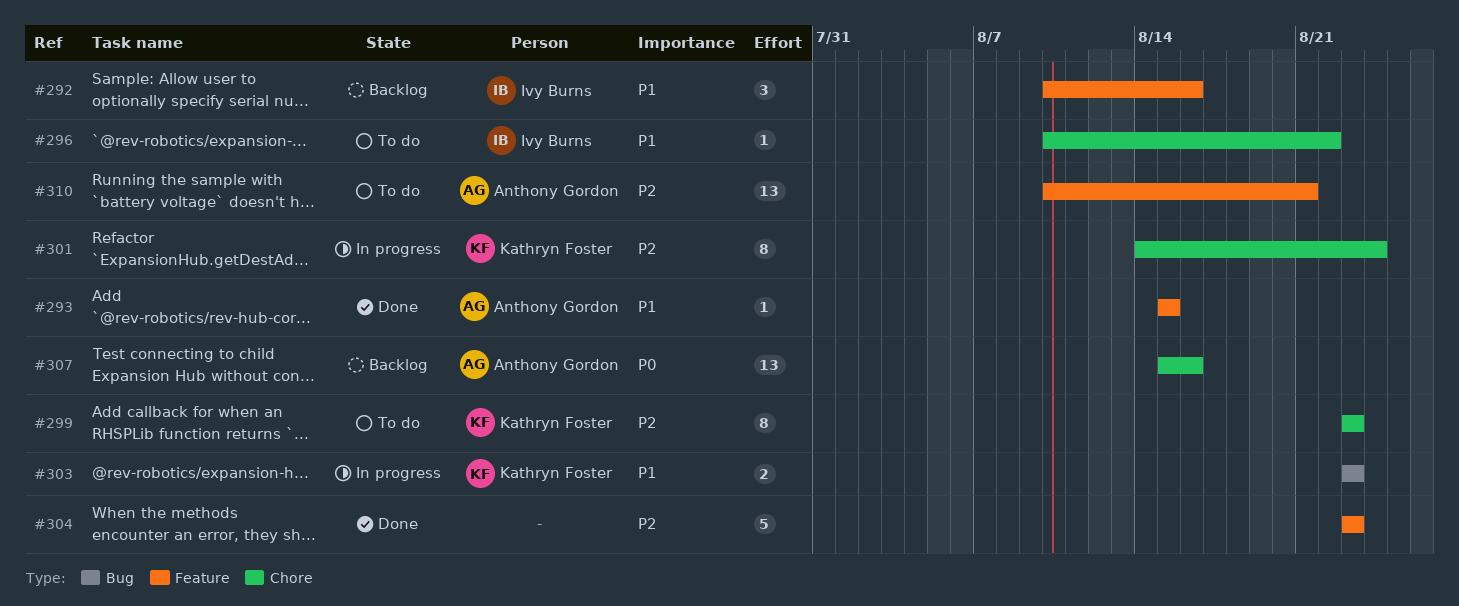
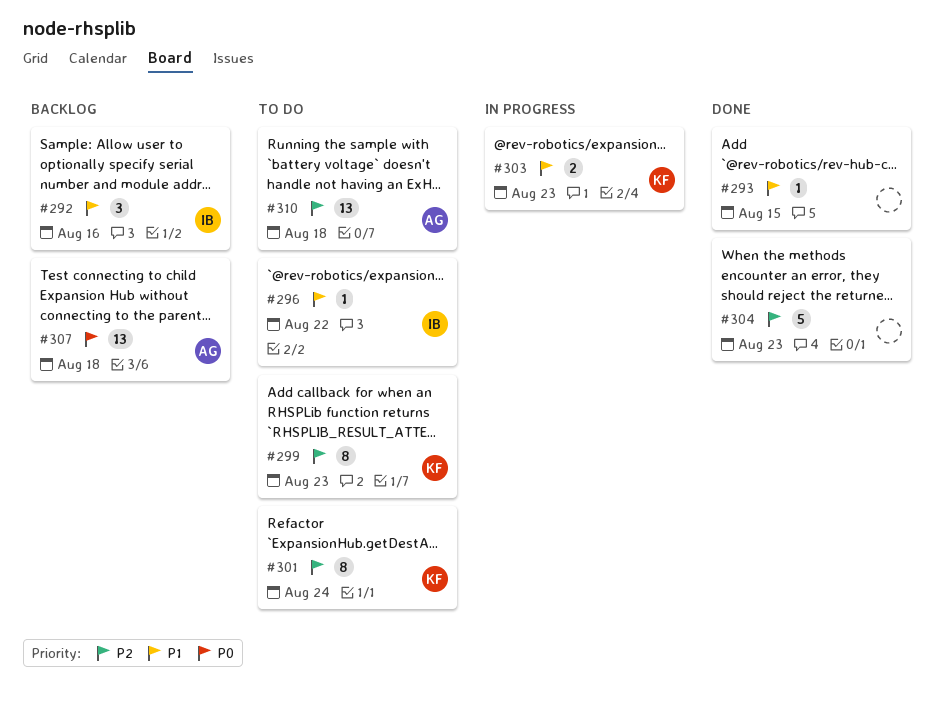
#293, owner: Anthony Gordon -> none
#301, status: In progress -> To do
#307, due: Aug 16 -> Aug 18
#310, due: Aug 21 -> Aug 18

